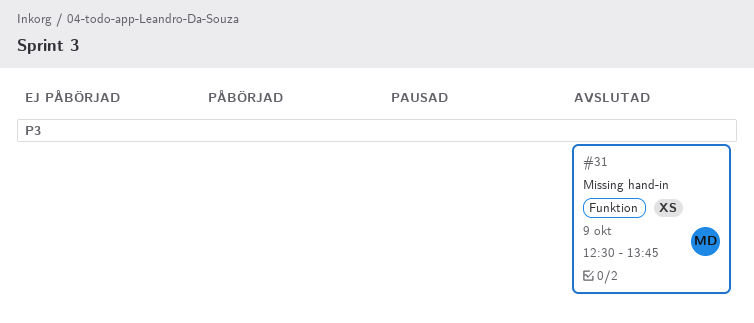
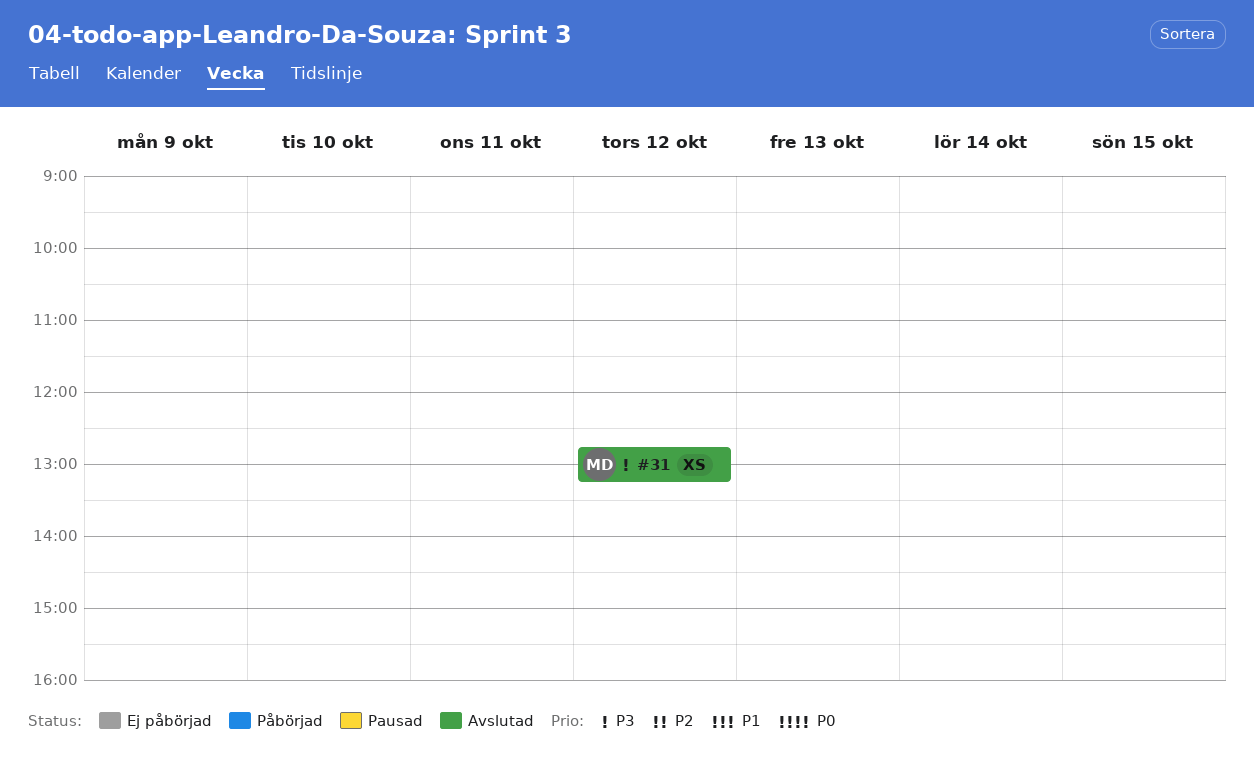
#31, day: Oct 9 -> Oct 12
#31, begins: 12:30 -> 12:45
#31, ends: 13:45 -> 13:15

